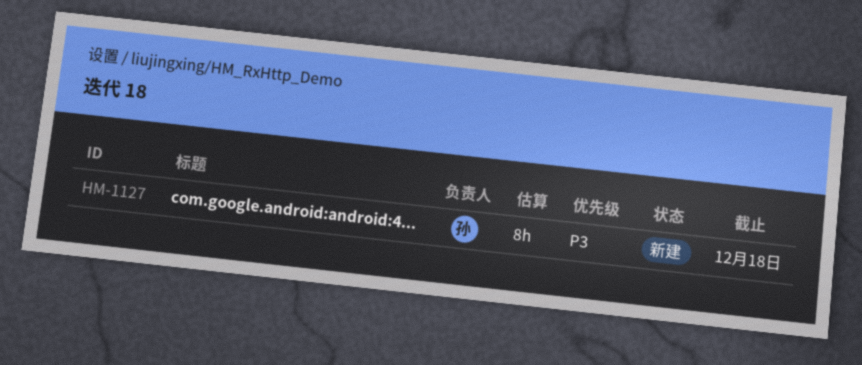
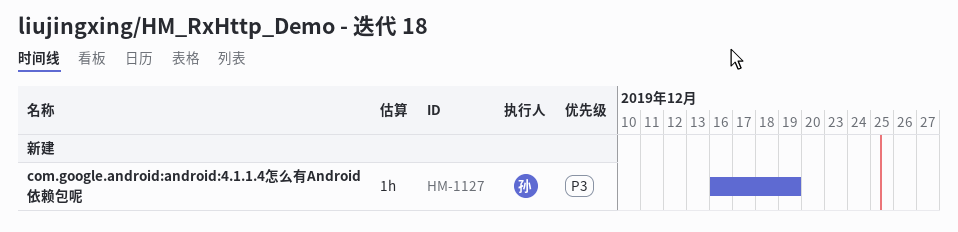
HM-1127, estimate: 8h -> 1h
HM-1127, due: Dec 18 -> Dec 19

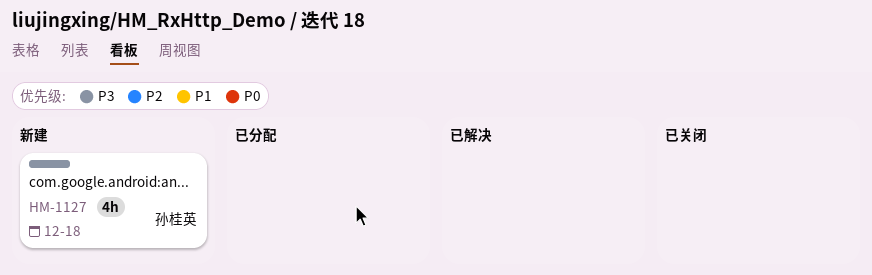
HM-1127, estimate: 1h -> 4h
HM-1127, due: Dec 19 -> Dec 18

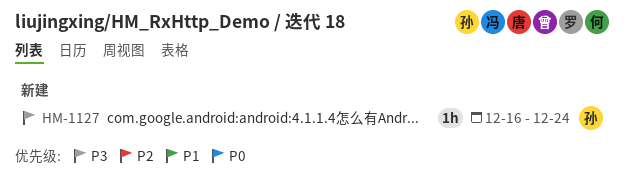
HM-1127, estimate: 4h -> 1h
HM-1127, due: Dec 18 -> Dec 24

